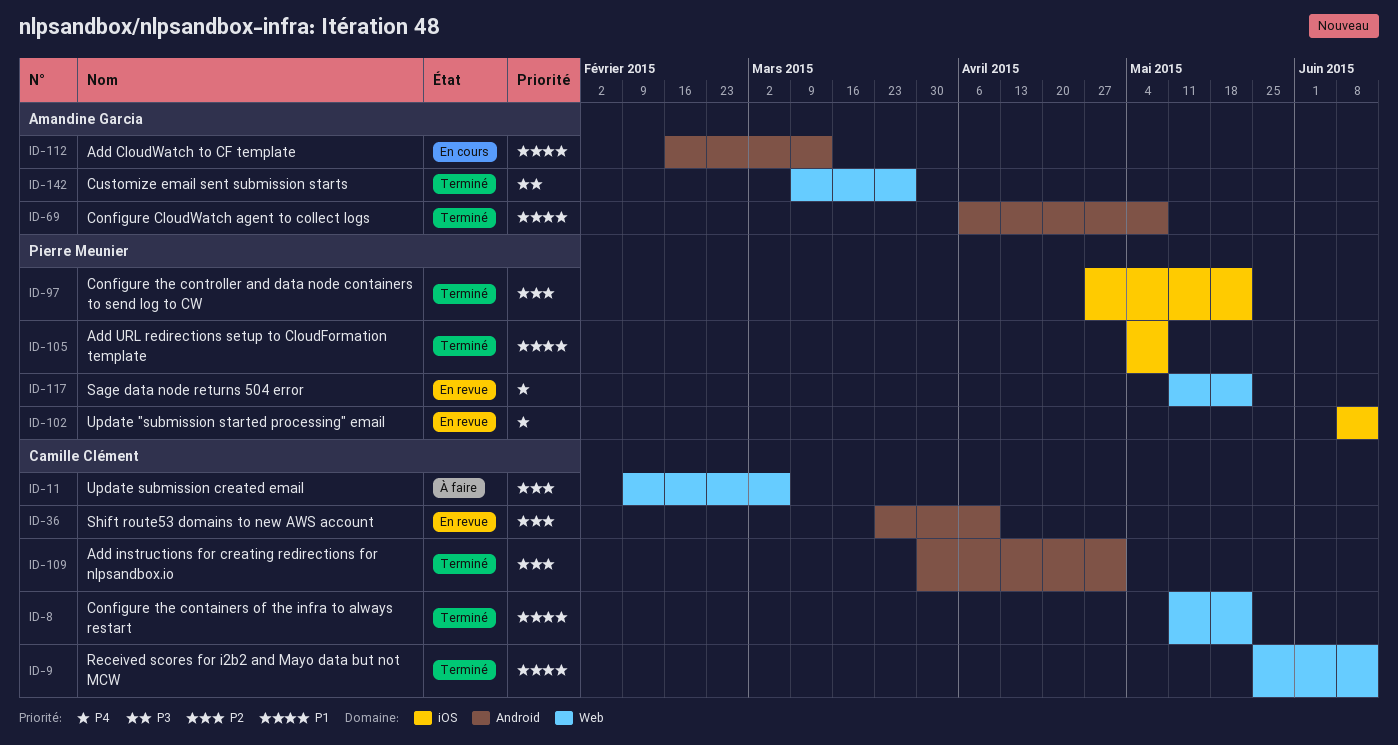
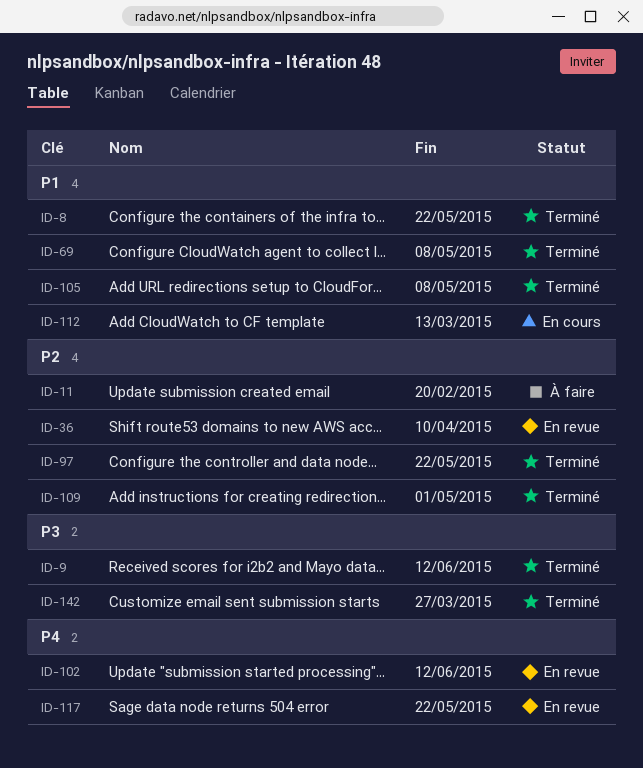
ID-9, priority: P1 -> P3
ID-11, due: Mar 6 -> Feb 20

